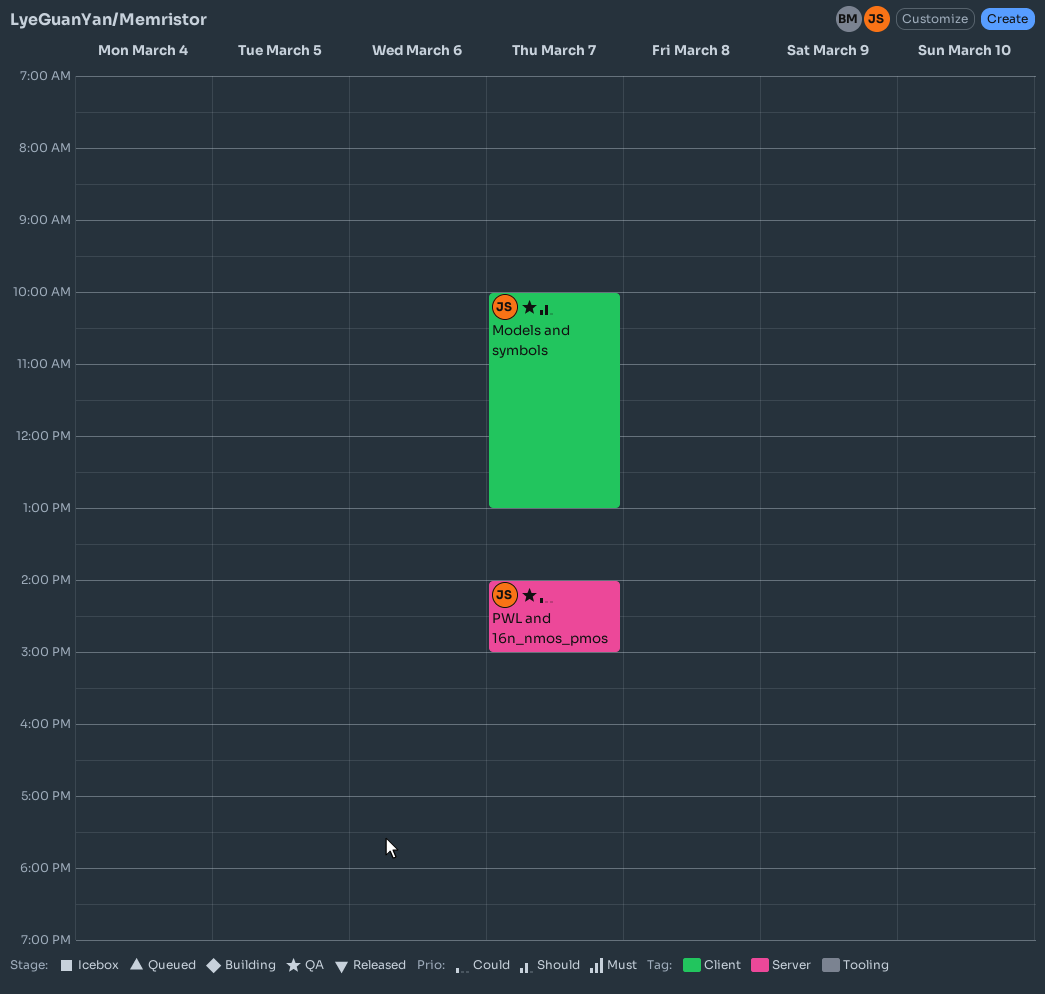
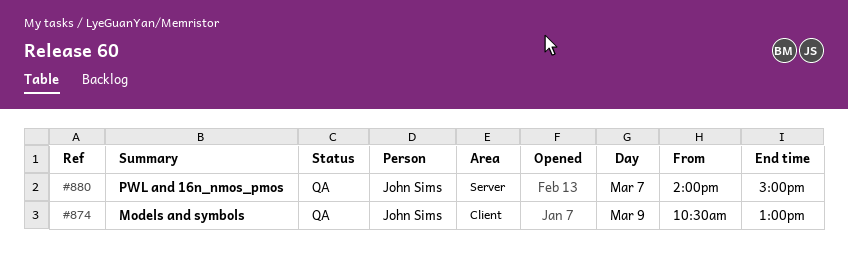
Models and symbols, day: Mar 7 -> Mar 9
Models and symbols, begins: 10:00 -> 10:30

